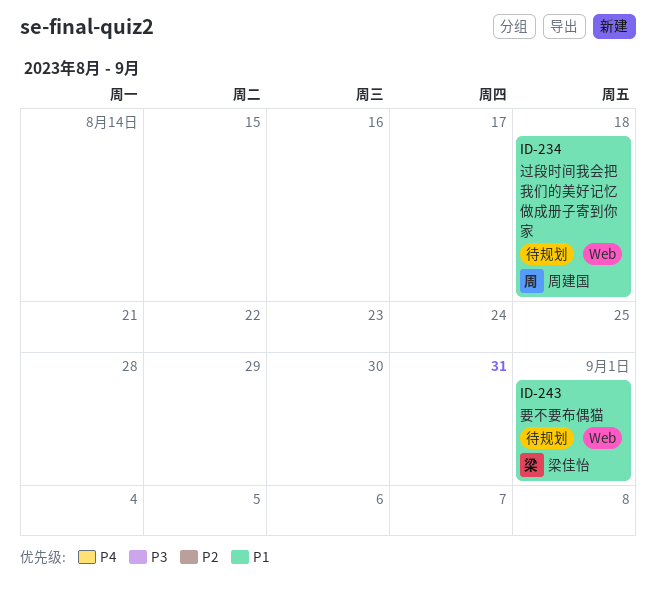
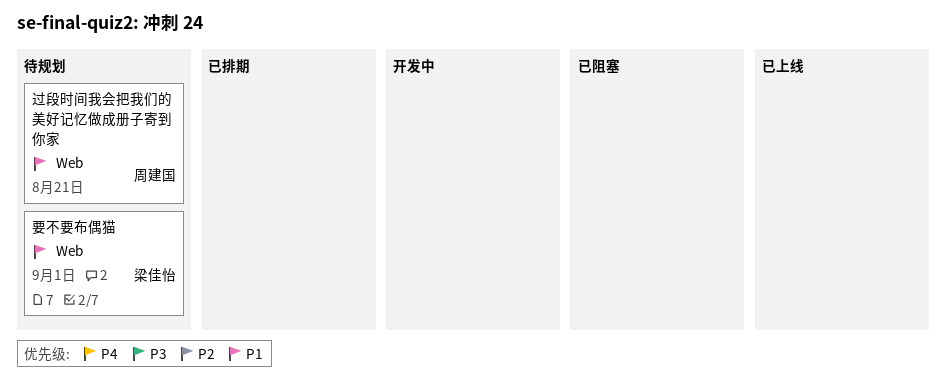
过段时间我会把我们的美好记忆做成册子寄到你家, due: Aug 18 -> Aug 21

